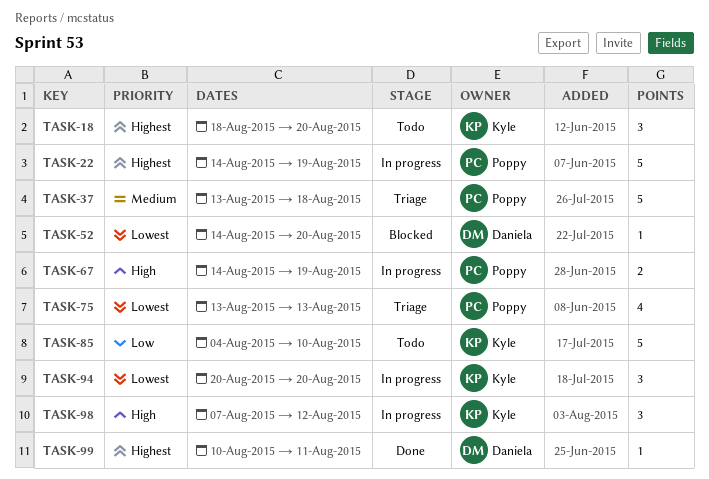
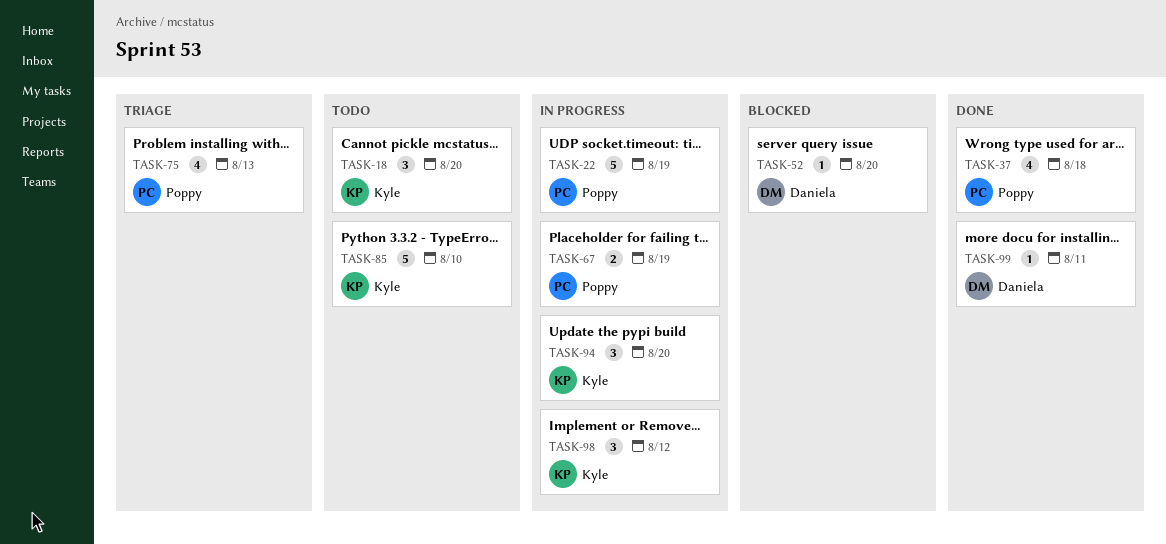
TASK-37, status: Triage -> Done
TASK-37, estimate: 5 -> 4

